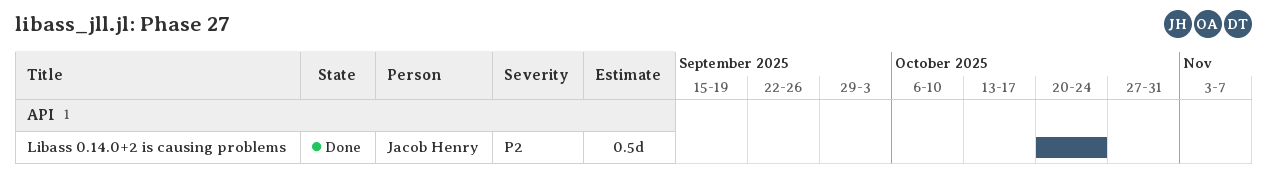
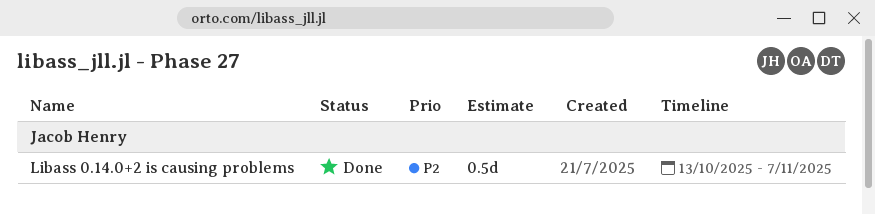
Libass 0.14.0+2 is causing problems, start: Oct 20 -> Oct 13
Libass 0.14.0+2 is causing problems, due: Oct 24 -> Nov 7

